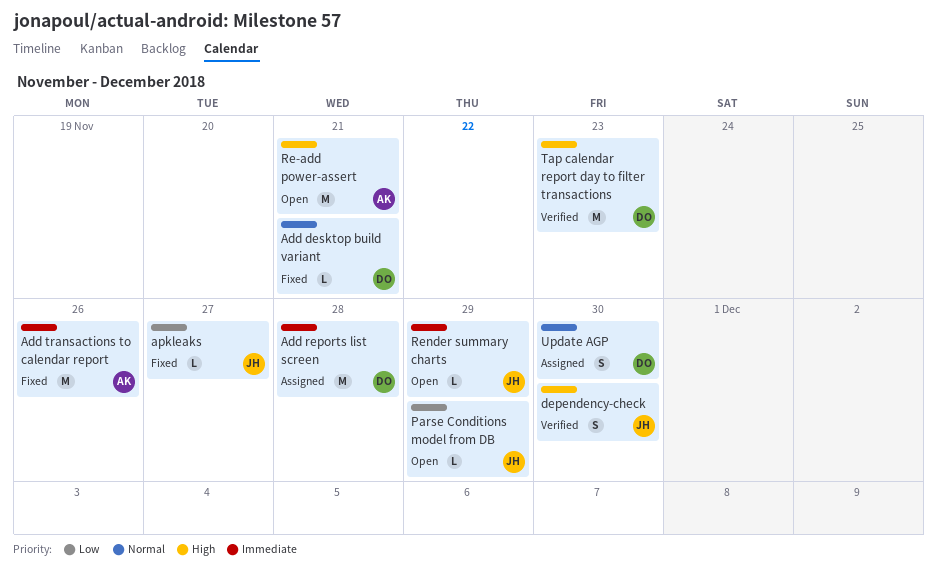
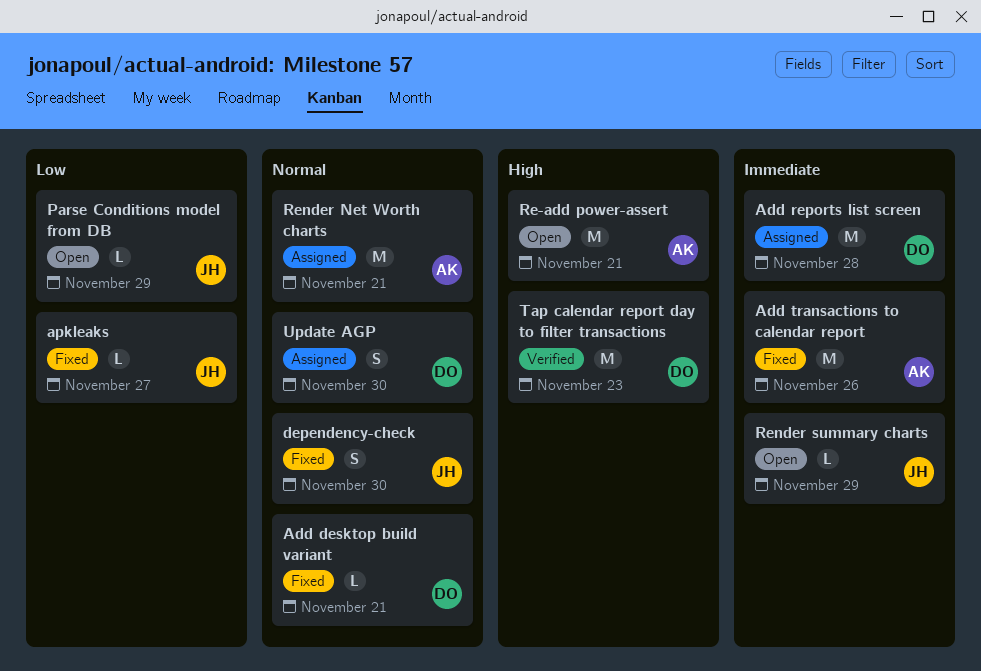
dependency-check, status: Verified -> Fixed
dependency-check, priority: High -> Normal
Render Net Worth charts: none -> present

